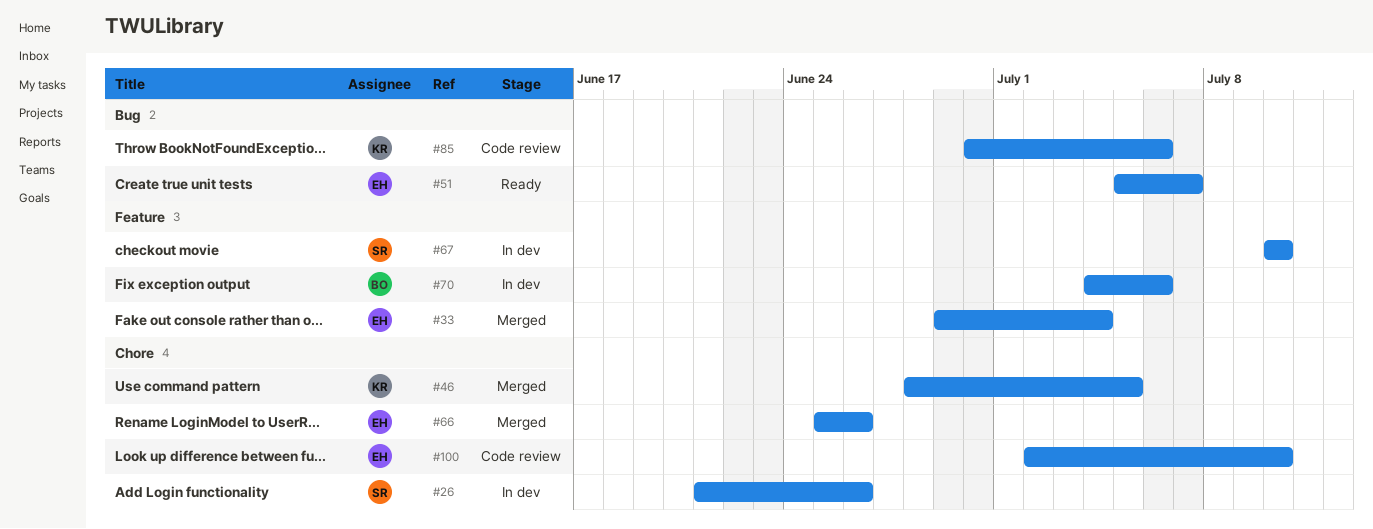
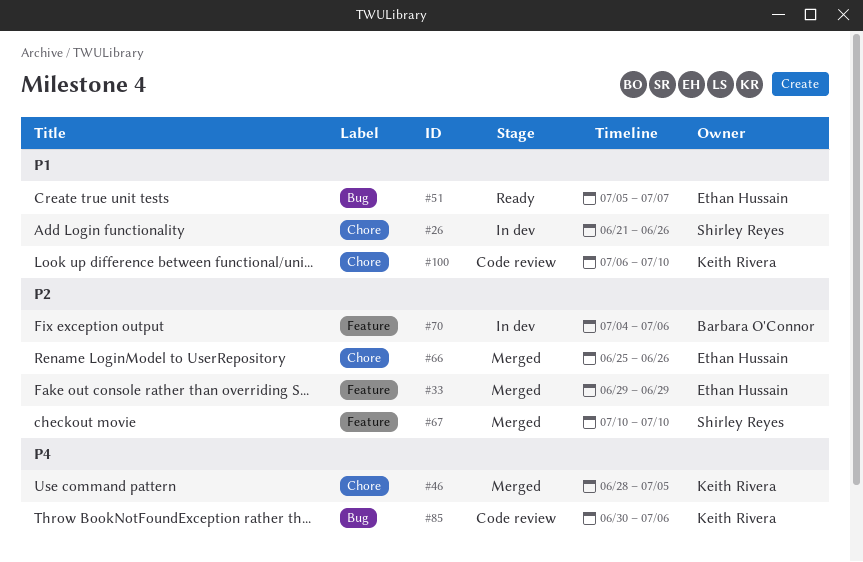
#33, due: Jul 4 -> Jun 29
#67, status: In dev -> Merged
#100, owner: Ethan Hussain -> Keith Rivera
#100, start: Jul 2 -> Jul 6

